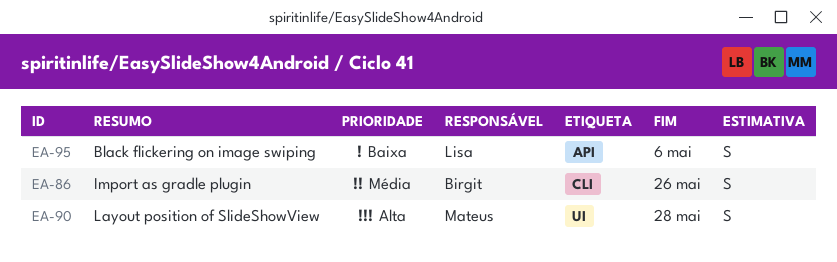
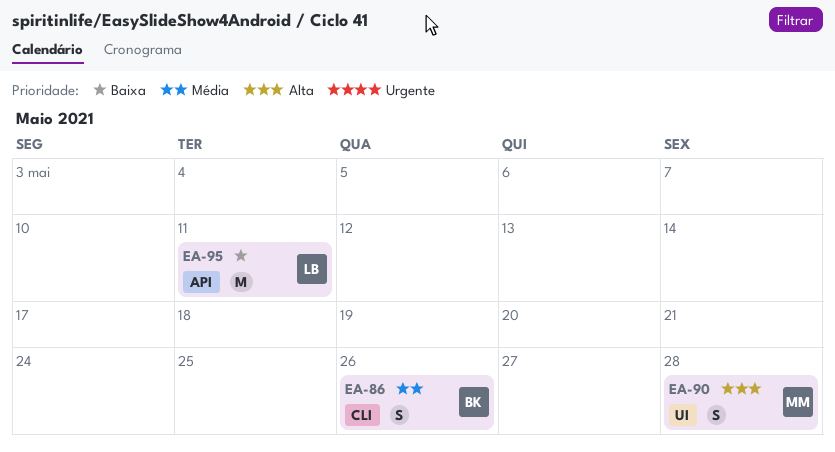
EA-95, estimate: S -> M
EA-95, due: May 6 -> May 11

